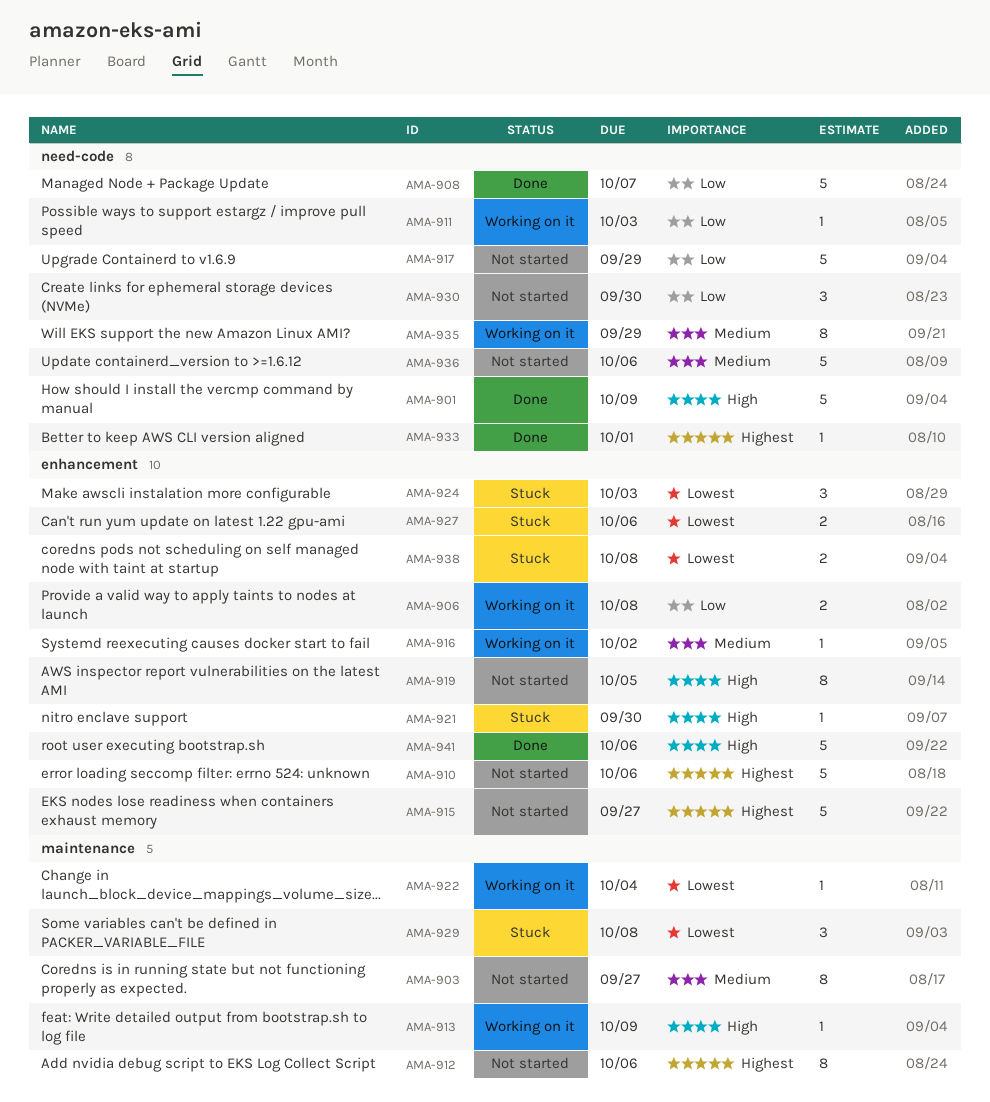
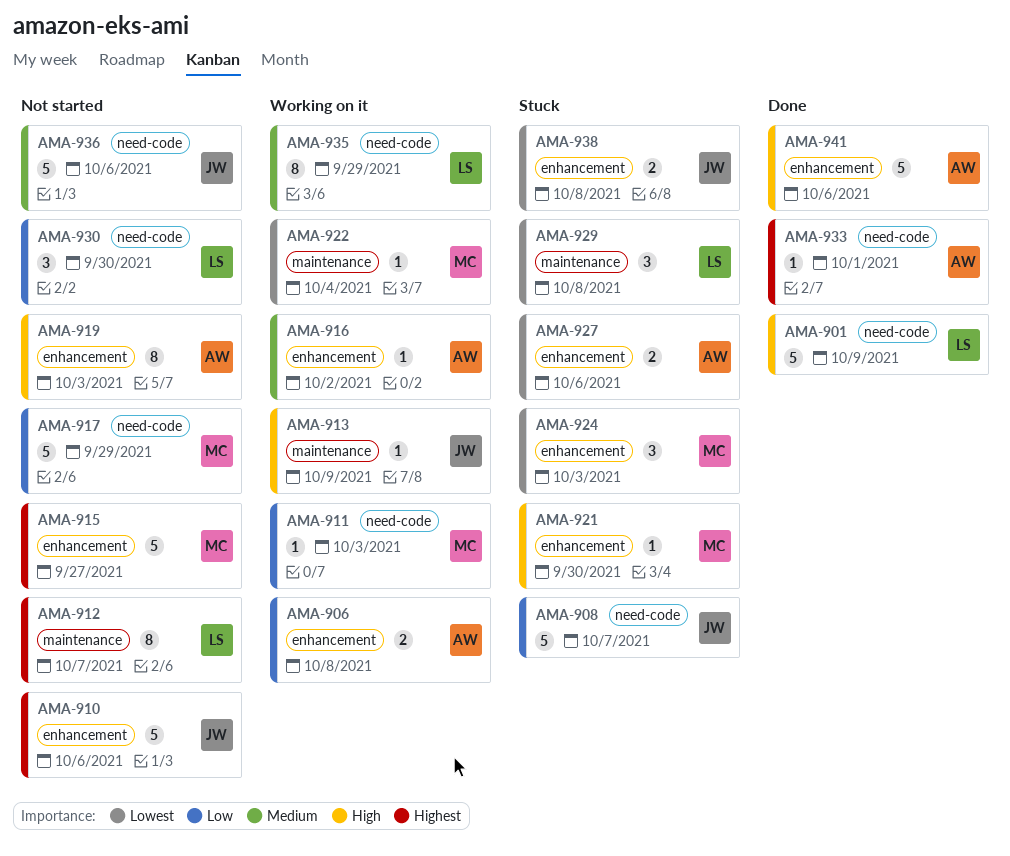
AMA-903: present -> none
AMA-908, status: Done -> Stuck
AMA-912, due: Oct 6 -> Oct 7
AMA-919, due: Oct 5 -> Oct 3

